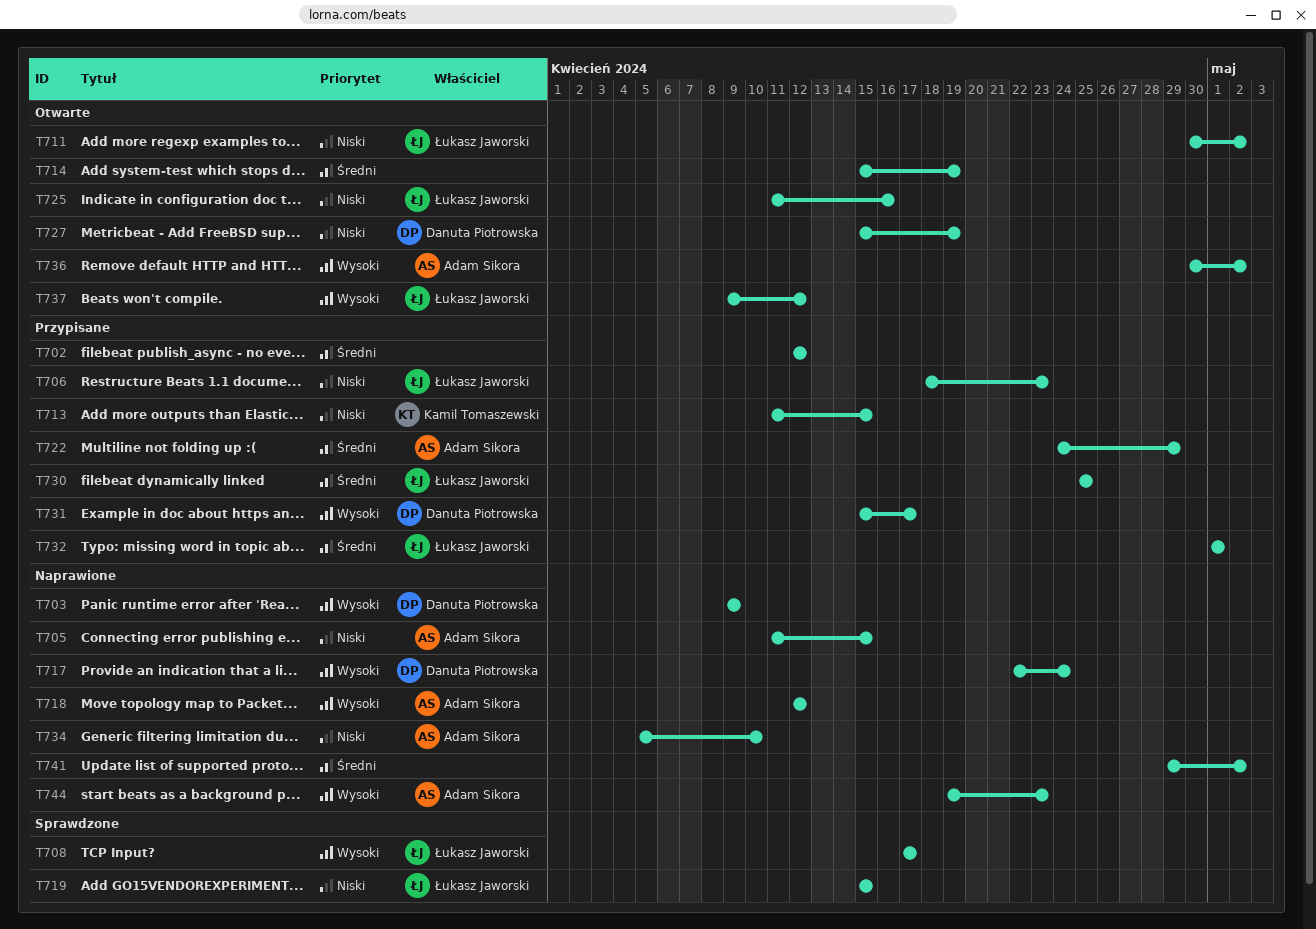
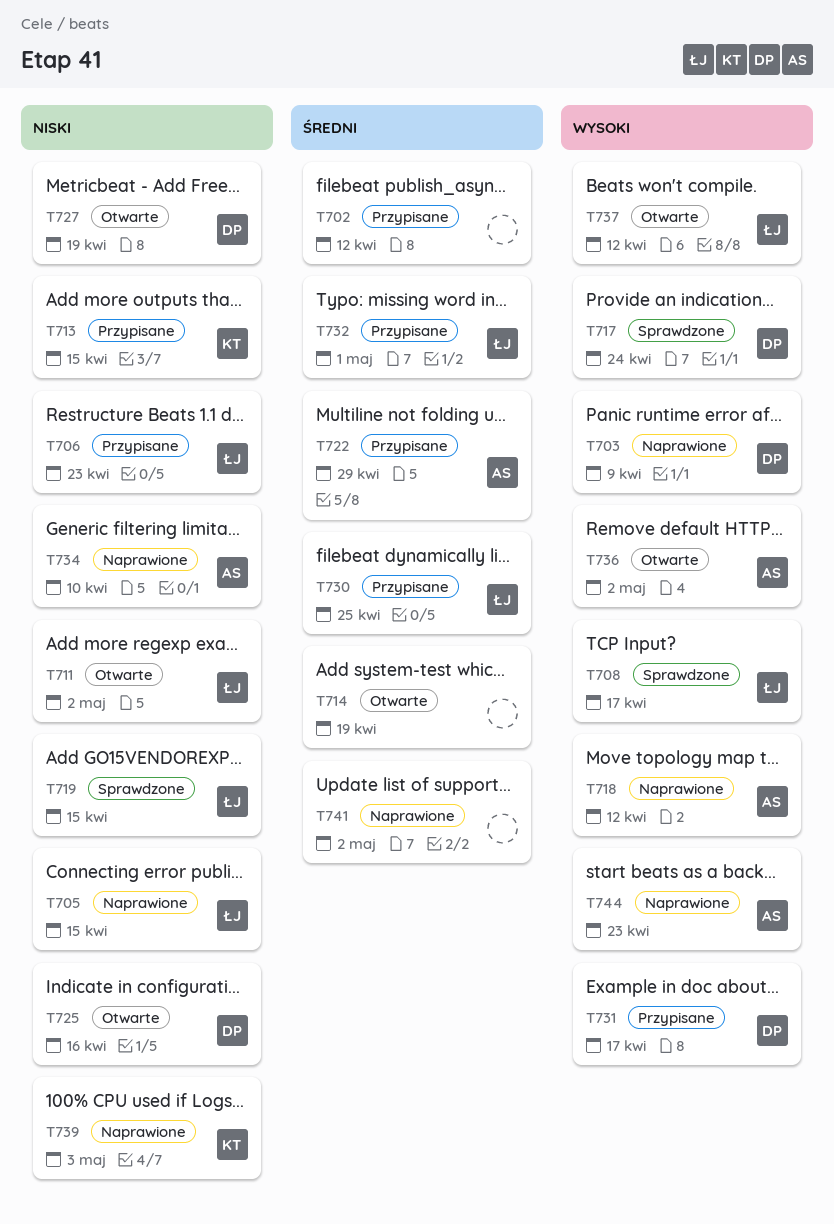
T705, owner: Adam Sikora -> Łukasz Jaworski
T717, status: Naprawione -> Sprawdzone
T725, owner: Łukasz Jaworski -> Danuta Piotrowska
T739: none -> present

